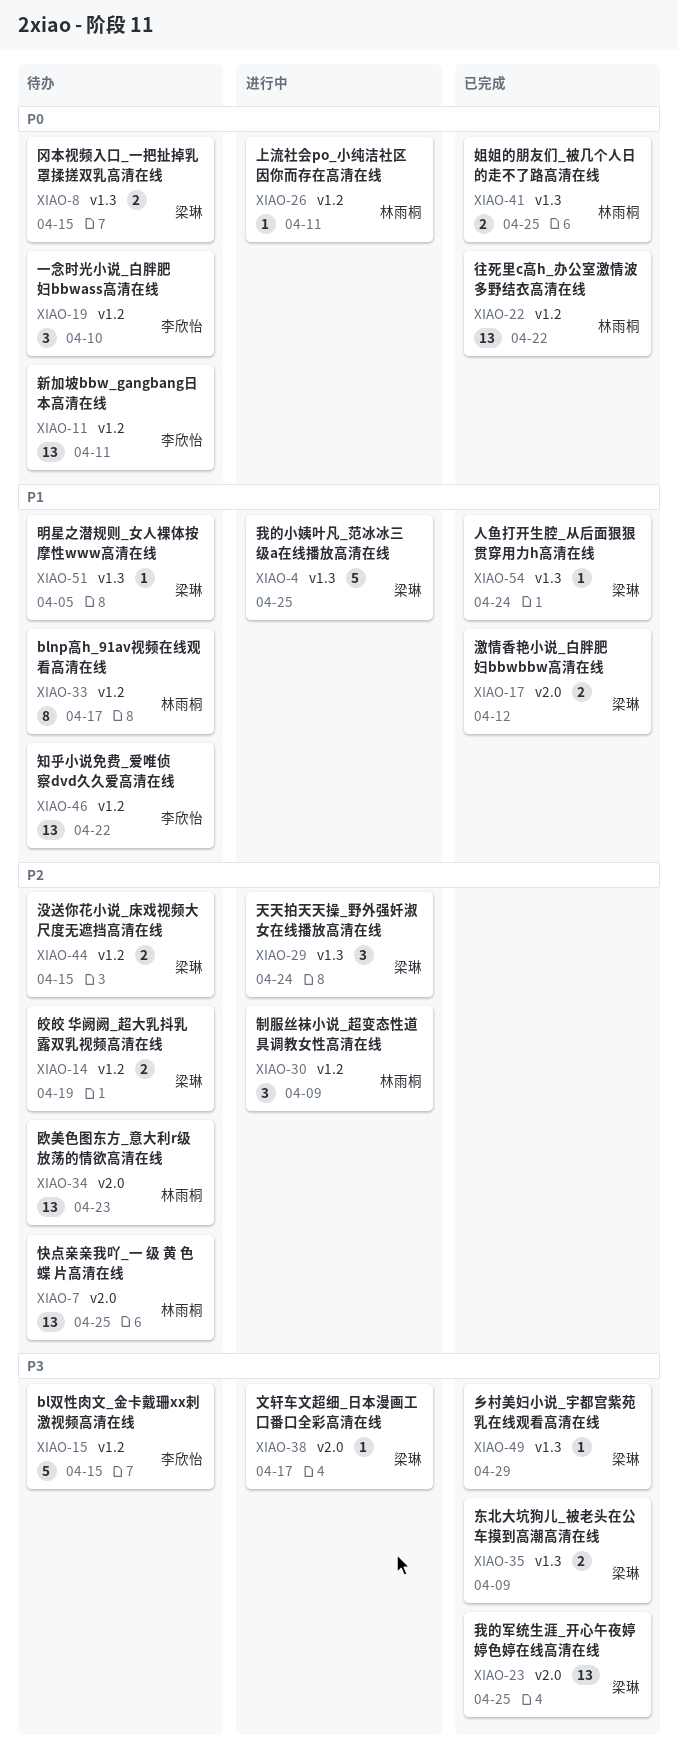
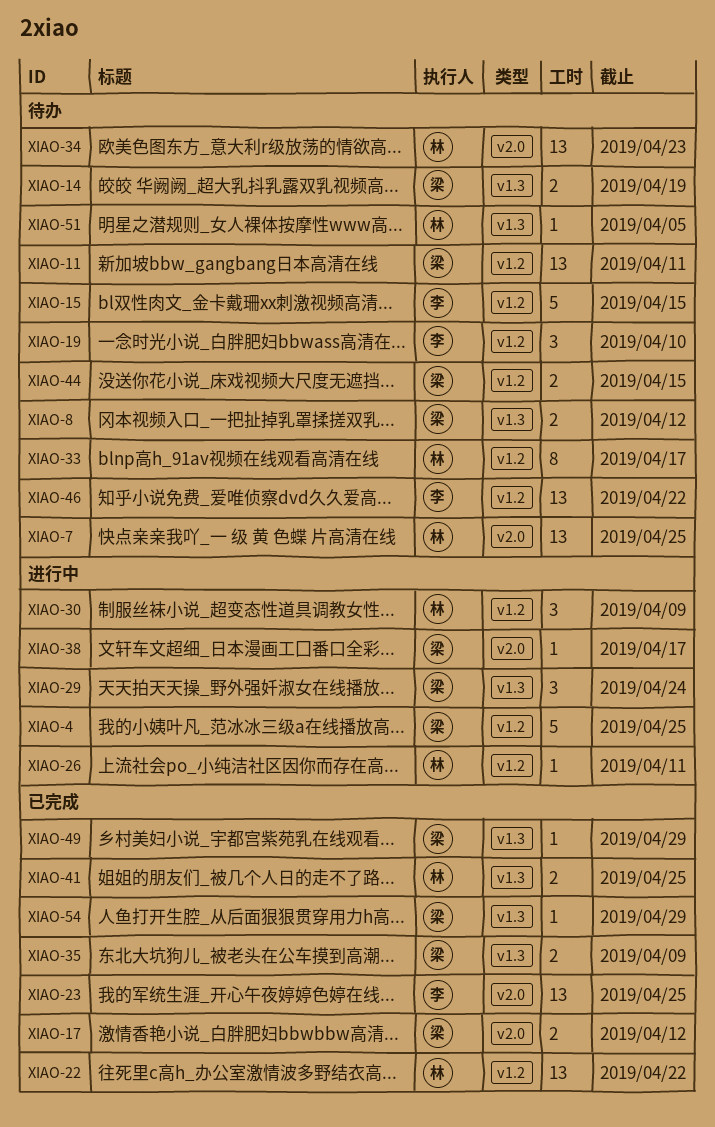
XIAO-4, label: v1.3 -> v1.2
XIAO-8, due: Apr 15 -> Apr 12
XIAO-11, owner: 李欣怡 -> 梁琳
XIAO-14, label: v1.2 -> v1.3
XIAO-23, owner: 梁琳 -> 李欣怡
XIAO-51, owner: 梁琳 -> 林雨桐
XIAO-54, due: Apr 24 -> Apr 29

